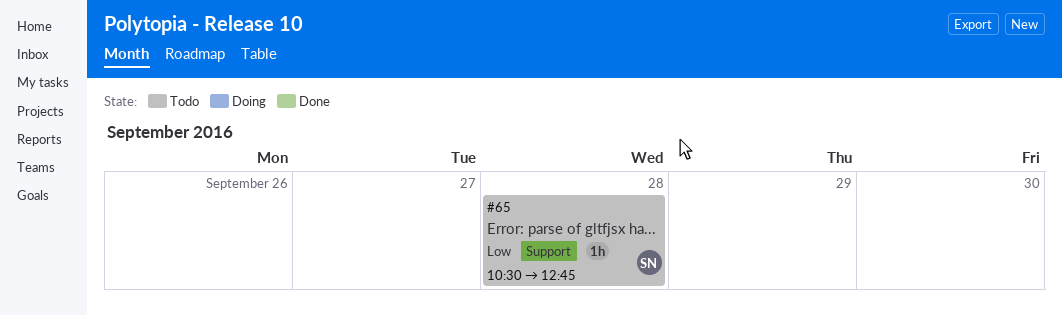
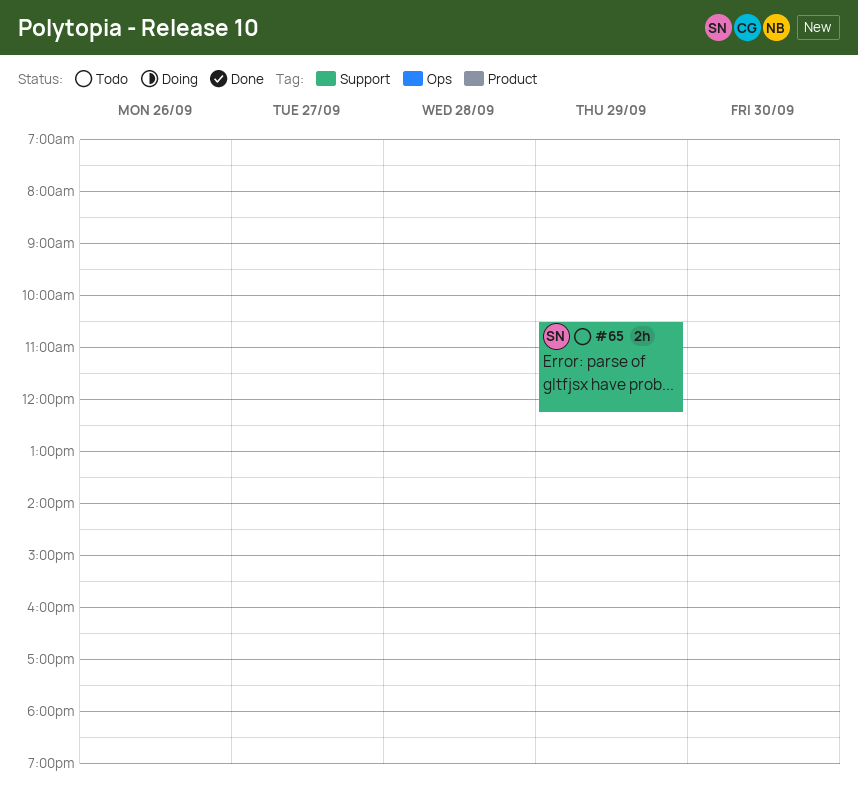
#65, estimate: 1h -> 2h
#65, day: Sep 28 -> Sep 29
#65, ends: 12:45 -> 12:15

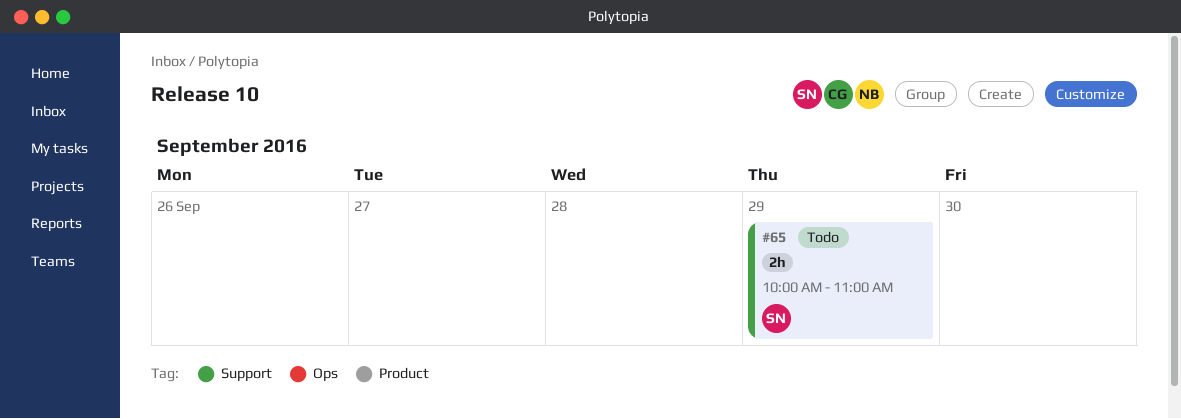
#65, begins: 10:30 -> 10:00
#65, ends: 12:15 -> 11:00

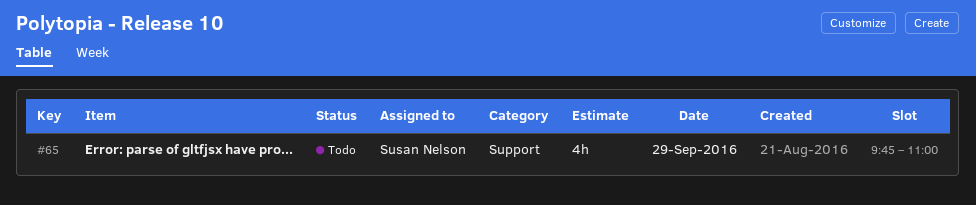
#65, estimate: 2h -> 4h
#65, begins: 10:00 -> 09:45

